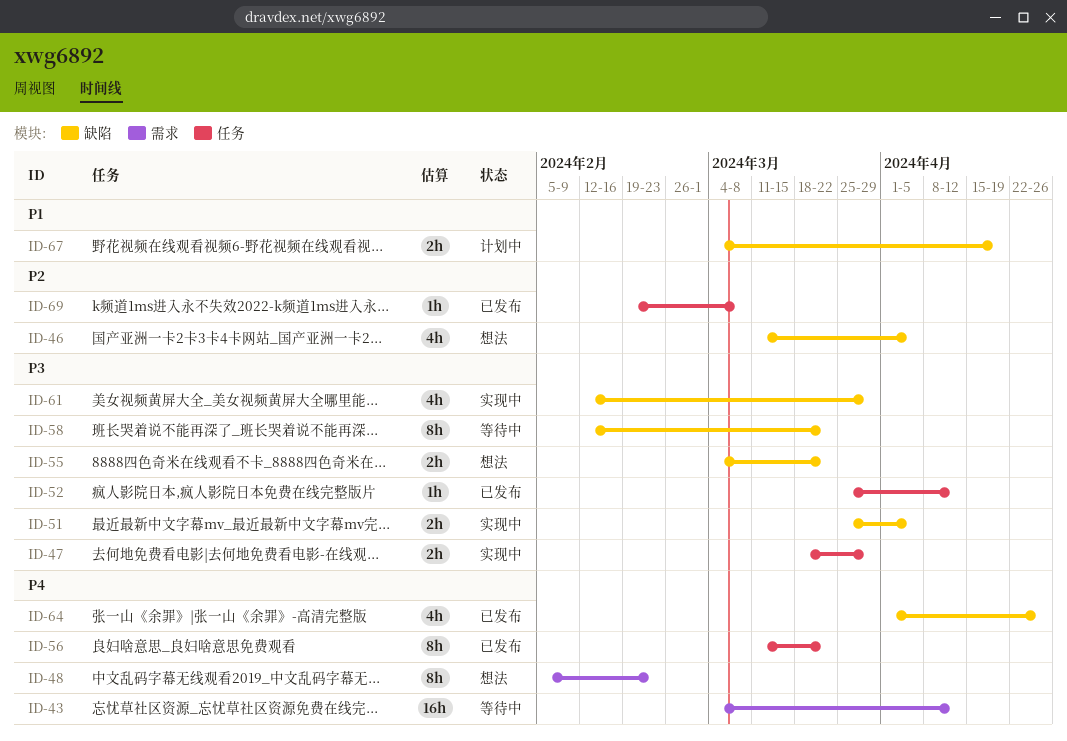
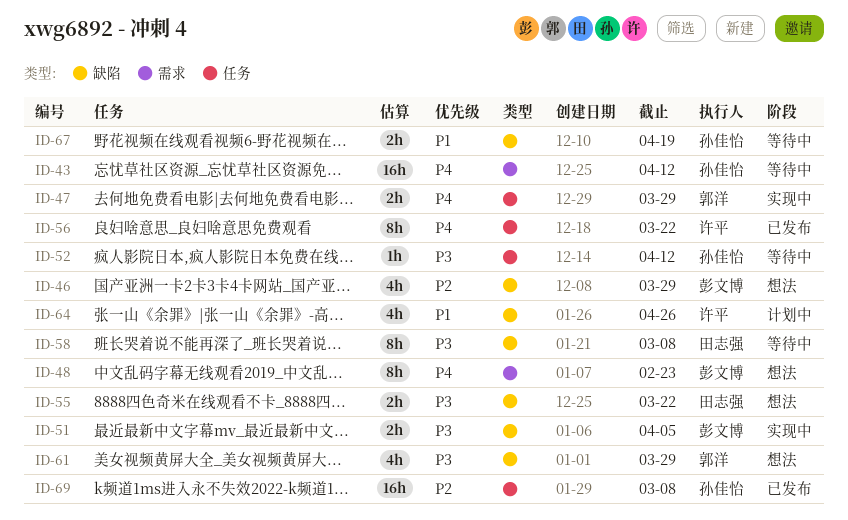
ID-46, due: Apr 5 -> Mar 29
ID-47, priority: P3 -> P4
ID-52, status: 已发布 -> 等待中
ID-58, due: Mar 22 -> Mar 8
ID-61, status: 实现中 -> 想法
ID-64, status: 已发布 -> 计划中
ID-64, priority: P4 -> P1
ID-67, status: 计划中 -> 等待中
ID-69, estimate: 1h -> 16h

